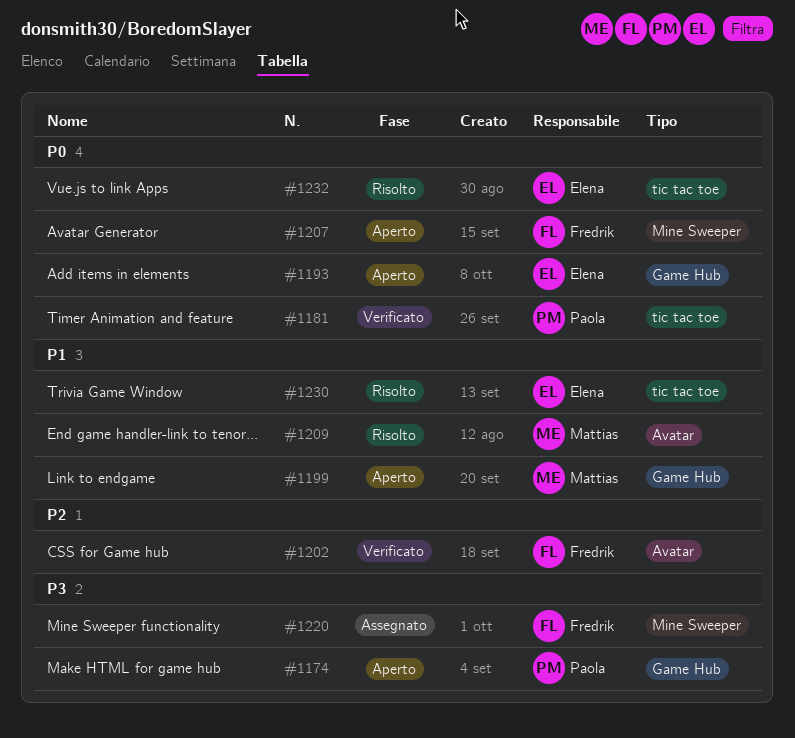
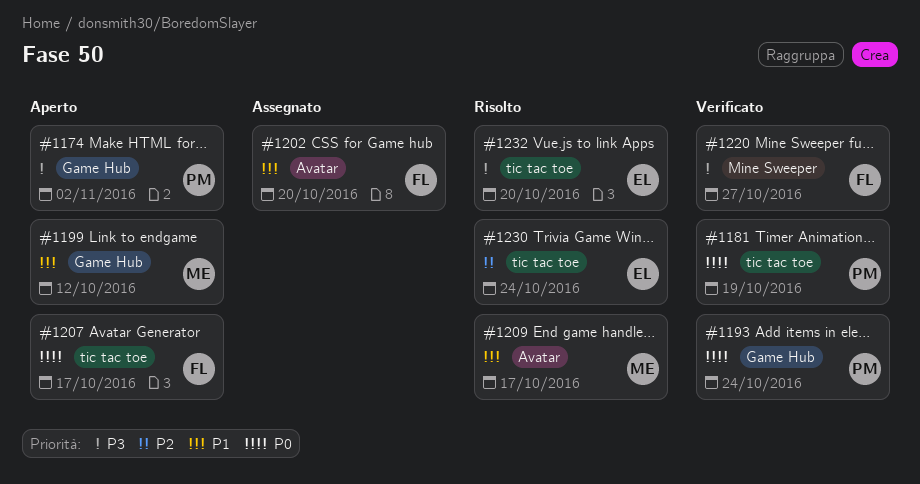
#1193, status: Aperto -> Verificato
#1193, owner: Elena -> Paola
#1202, status: Verificato -> Assegnato
#1202, priority: P2 -> P1
#1207, label: Mine Sweeper -> tic tac toe
#1220, status: Assegnato -> Verificato
#1230, priority: P1 -> P2
#1232, priority: P0 -> P3

